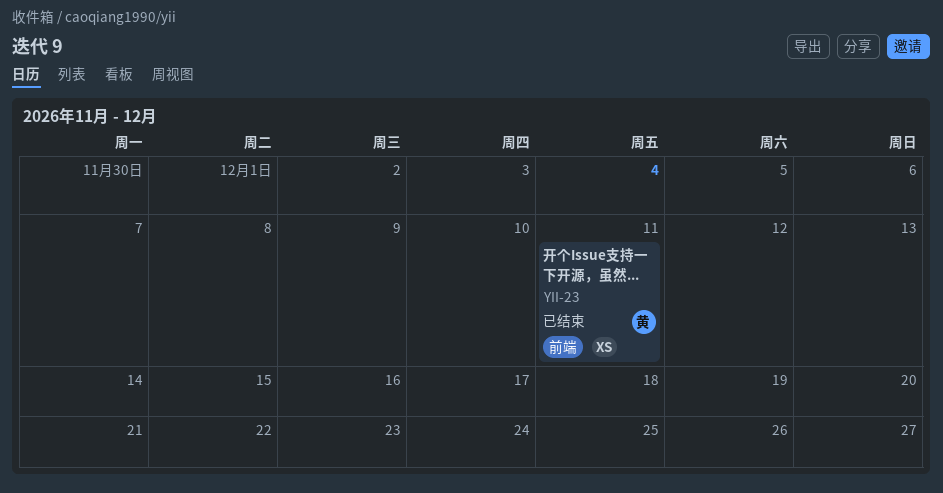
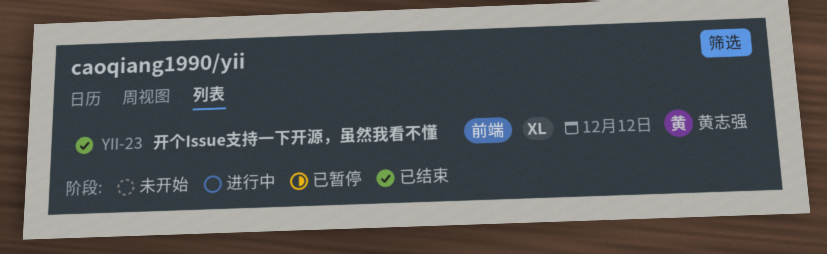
YII-23, estimate: XS -> XL
YII-23, due: Dec 11 -> Dec 12

